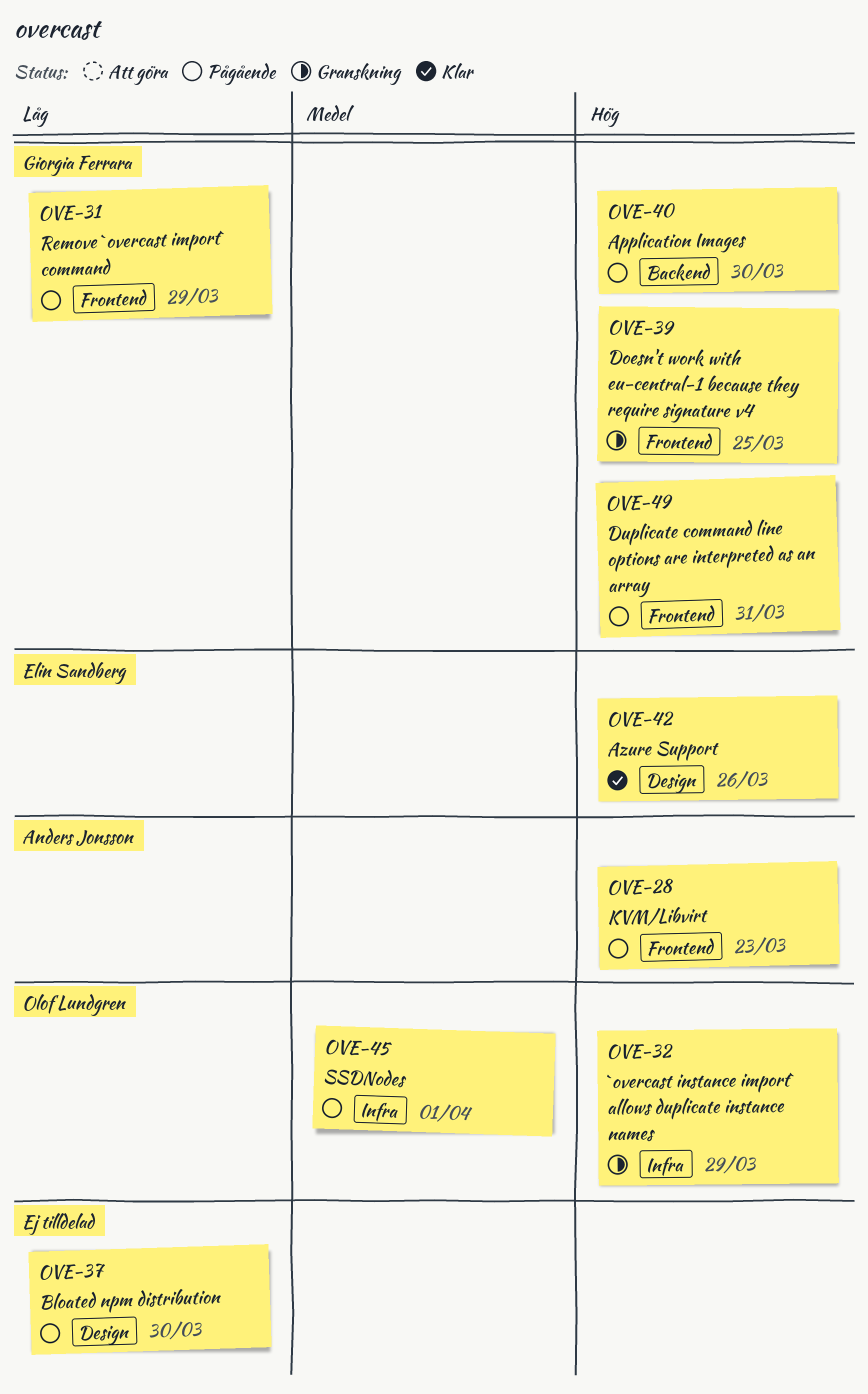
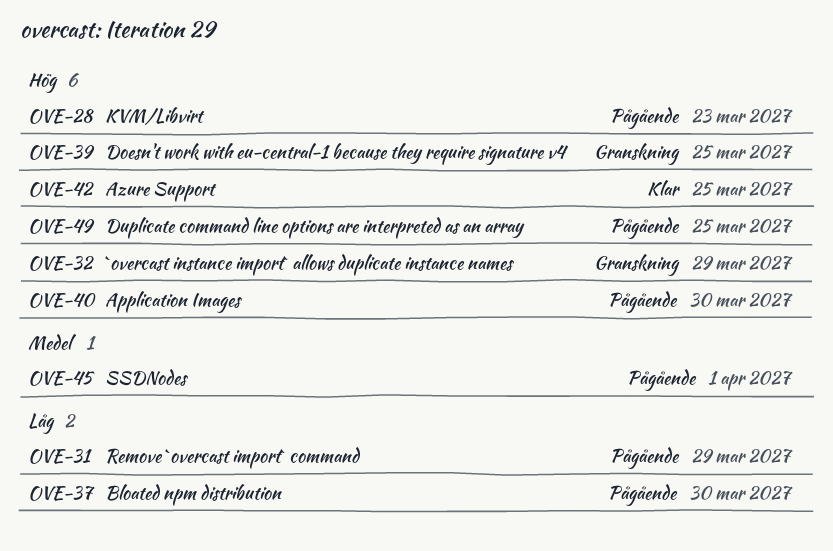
OVE-42, due: Mar 26 -> Mar 25
OVE-49, due: Mar 31 -> Mar 25

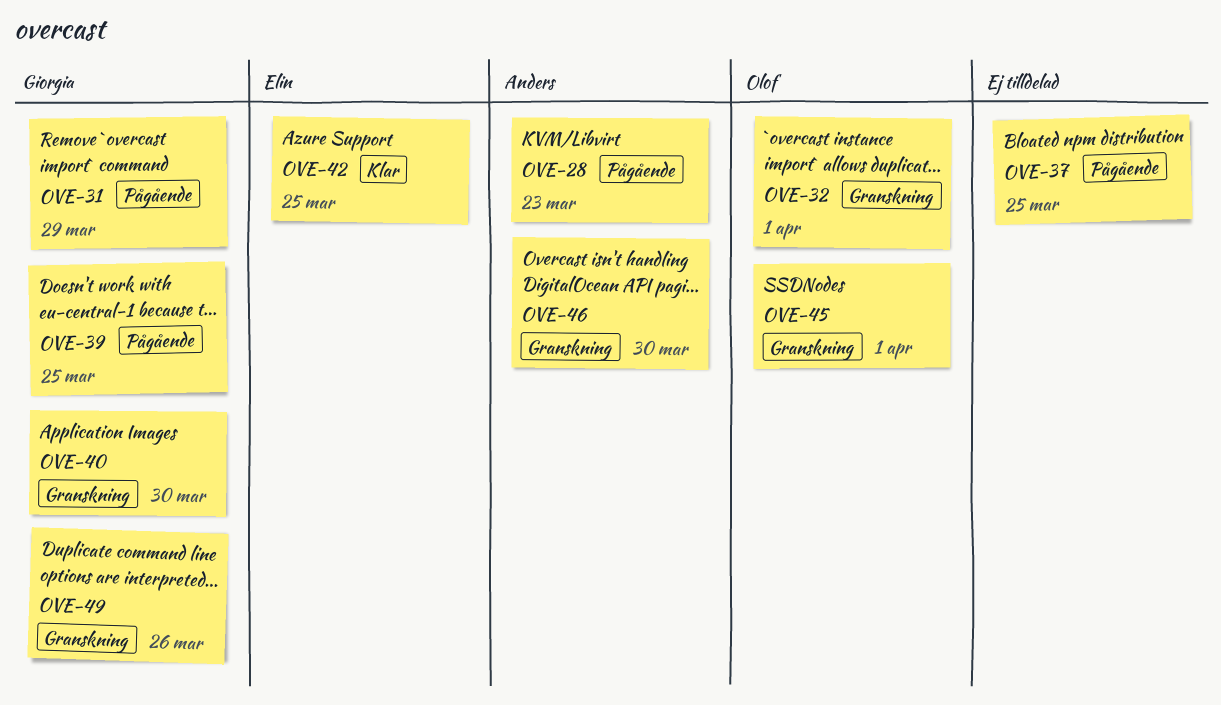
OVE-32, due: Mar 29 -> Apr 1
OVE-37, due: Mar 30 -> Mar 25
OVE-39, status: Granskning -> Pågående
OVE-40, status: Pågående -> Granskning
OVE-45, status: Pågående -> Granskning
OVE-46: none -> present
OVE-49, status: Pågående -> Granskning
OVE-49, due: Mar 25 -> Mar 26

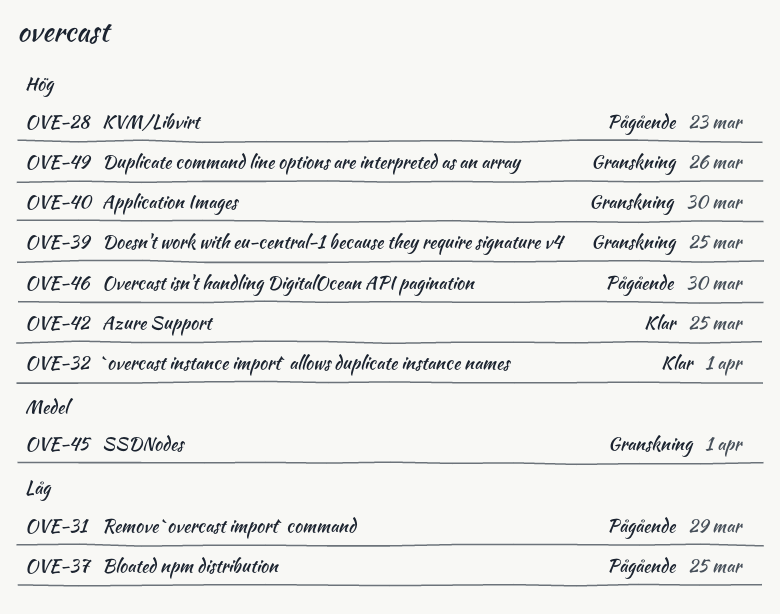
OVE-32, status: Granskning -> Klar
OVE-39, status: Pågående -> Granskning
OVE-46, status: Granskning -> Pågående

